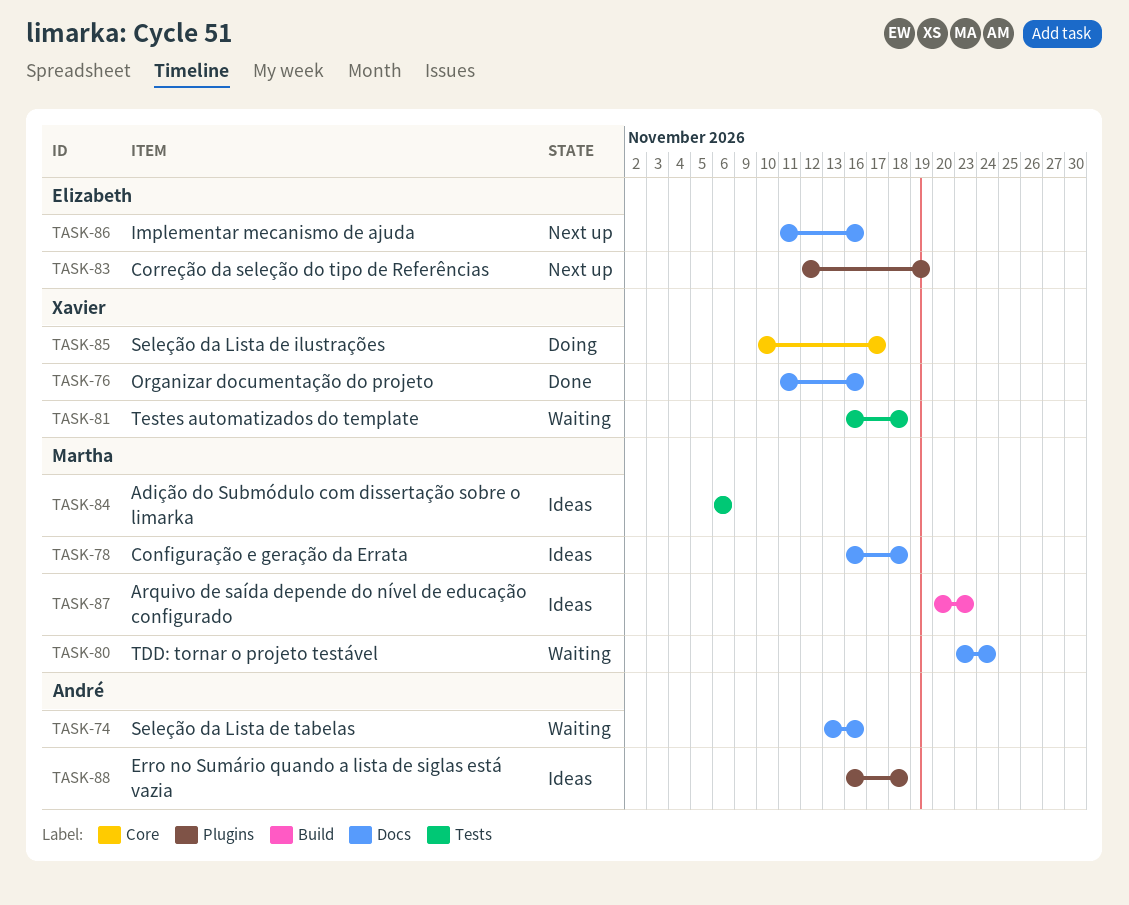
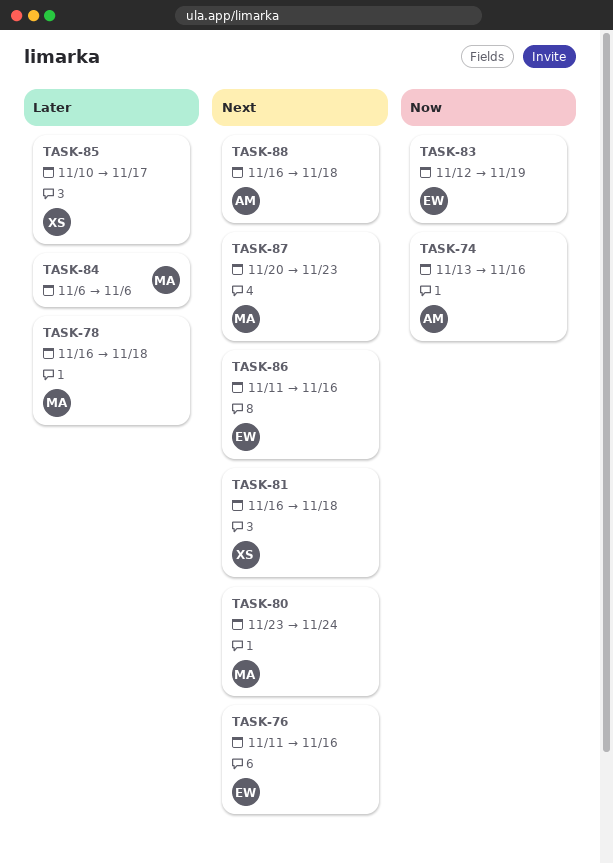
TASK-76, owner: Xavier -> Elizabeth

